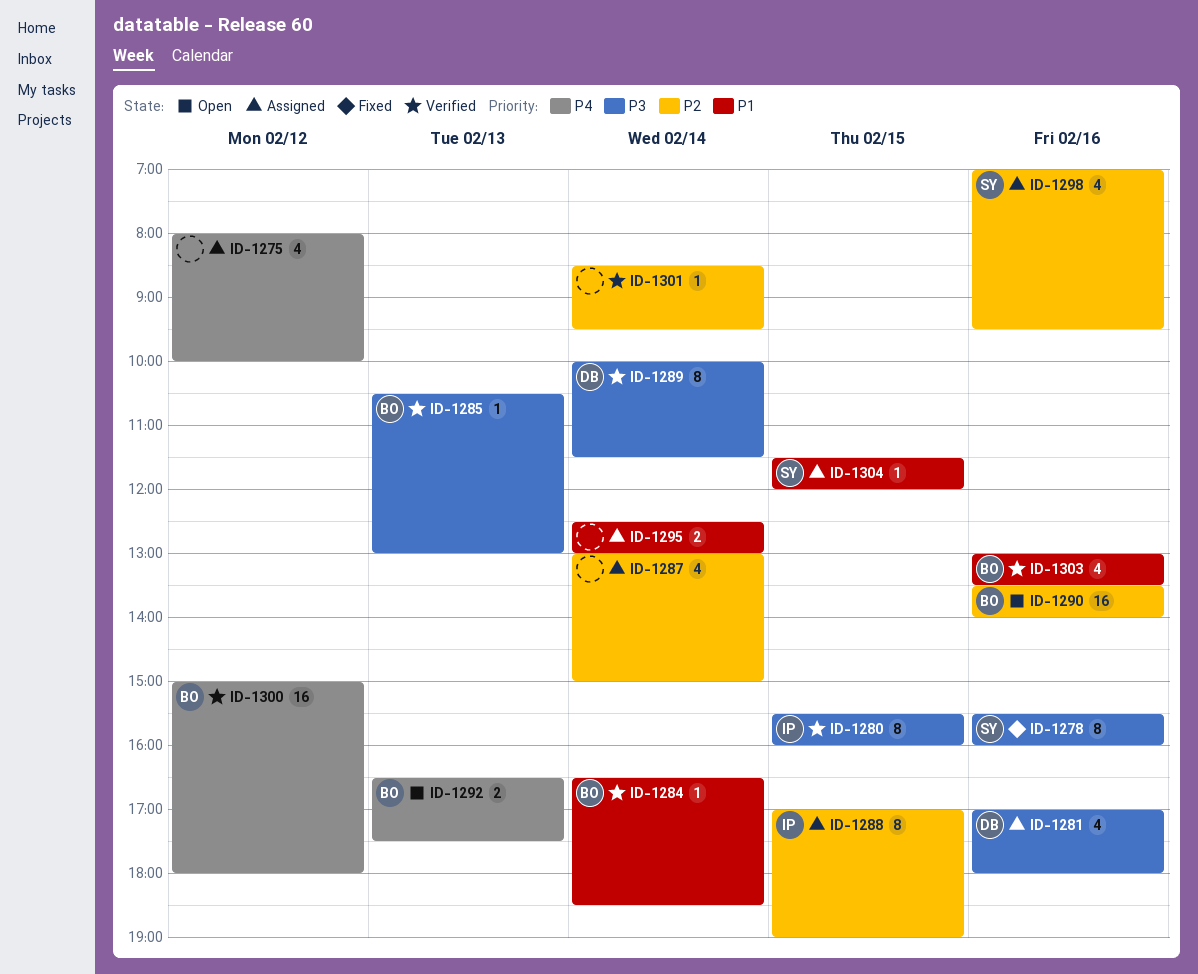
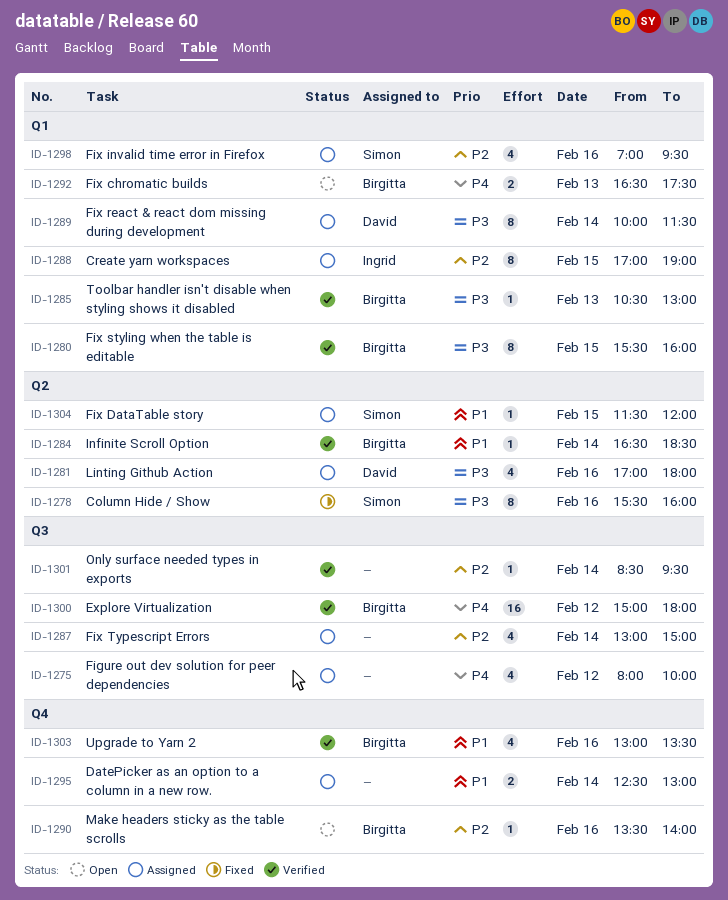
ID-1280, owner: Ingrid -> Birgitta
ID-1289, status: Verified -> Assigned
ID-1290, estimate: 16 -> 1

